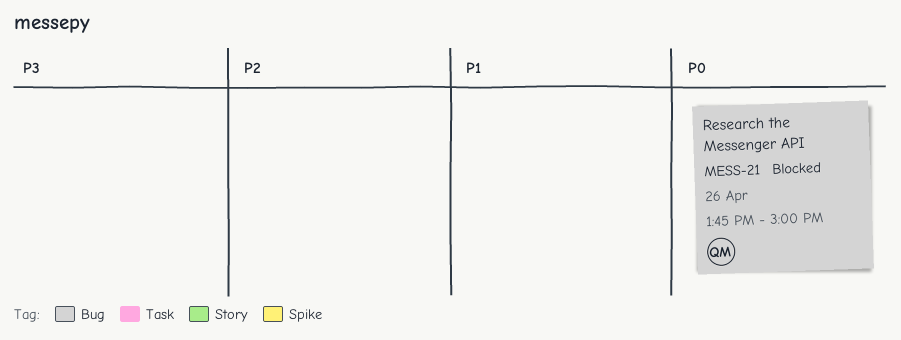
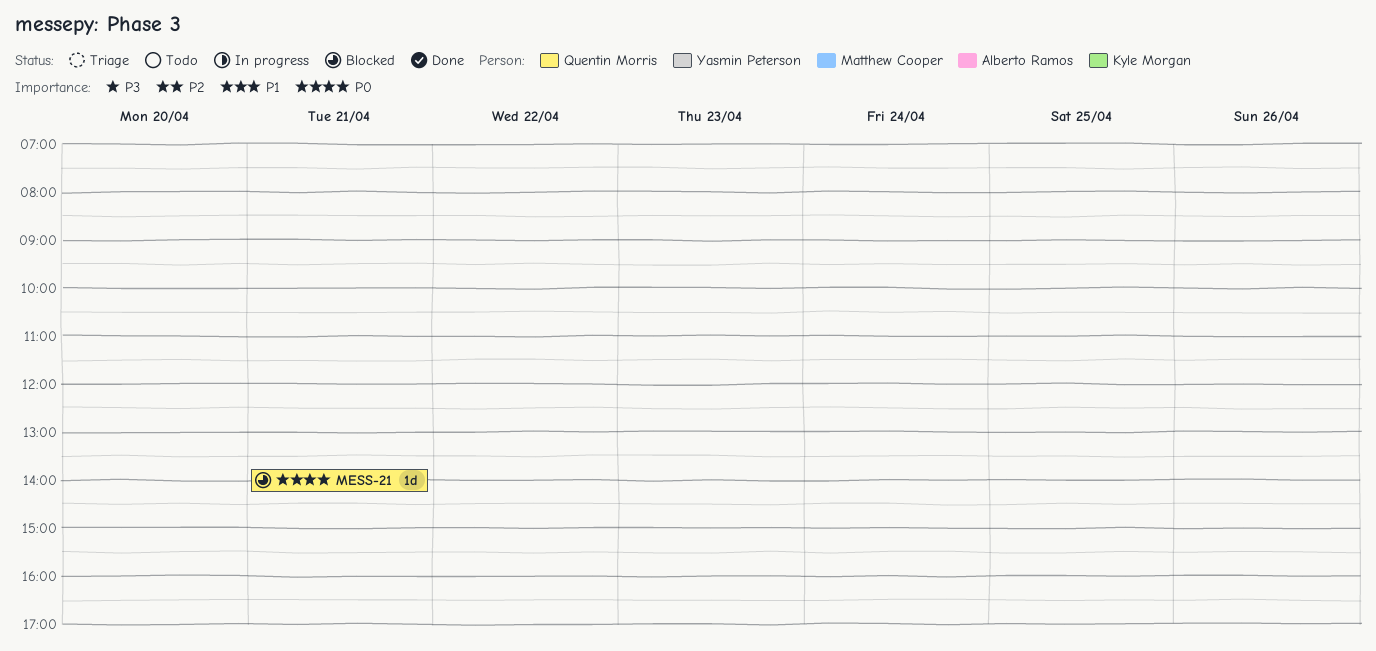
MESS-21, day: Apr 26 -> Apr 21
MESS-21, ends: 15:00 -> 14:15

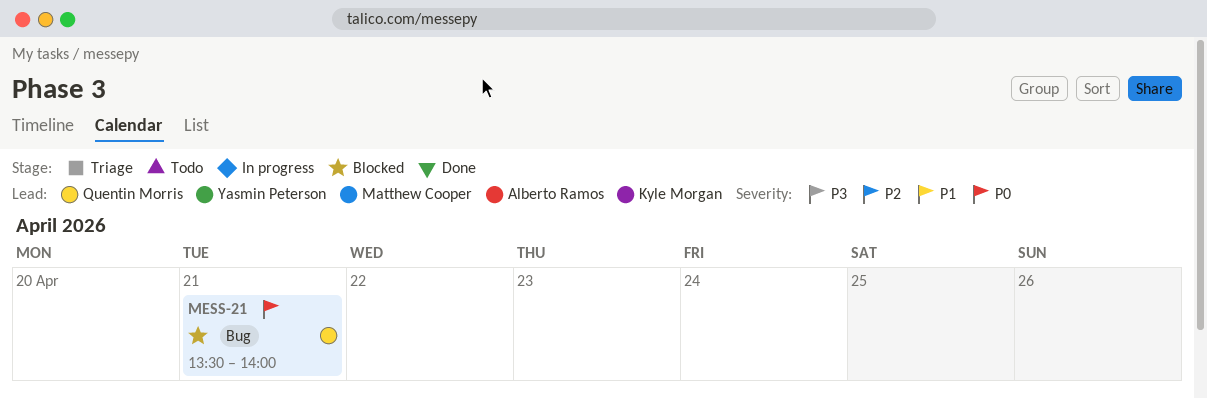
MESS-21, begins: 13:45 -> 13:30
MESS-21, ends: 14:15 -> 14:00

